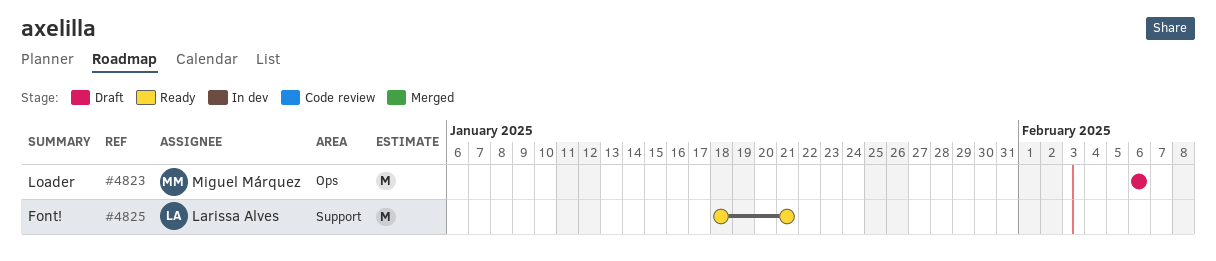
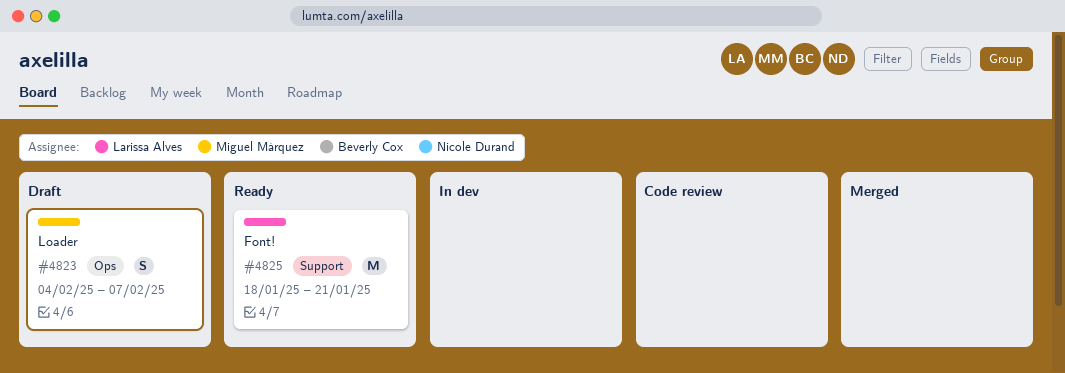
#4823, estimate: M -> S
#4823, start: Feb 6 -> Feb 4
#4823, due: Feb 6 -> Feb 7

